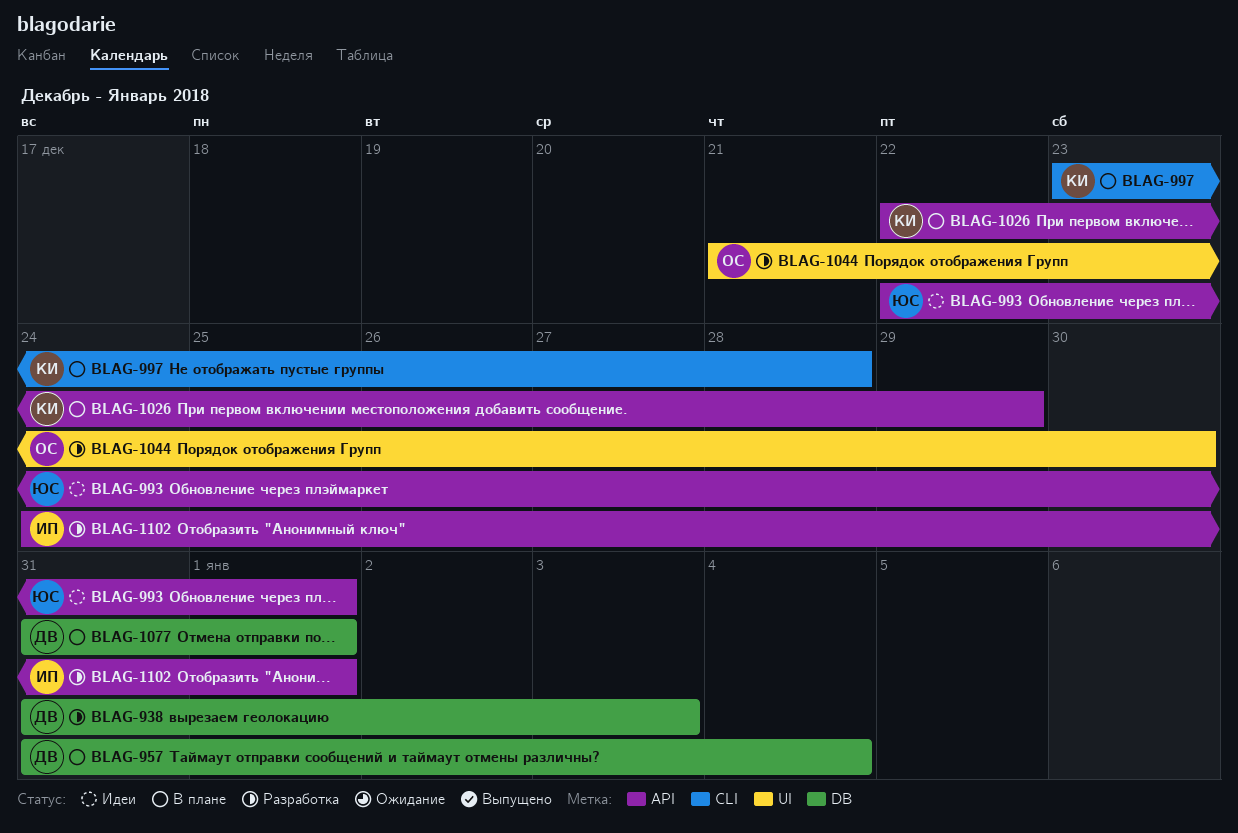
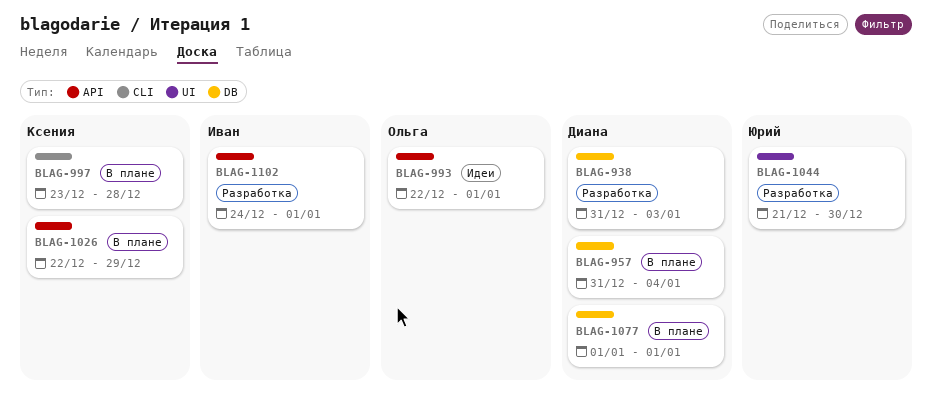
BLAG-993, owner: Юрий -> Ольга
BLAG-1044, owner: Ольга -> Юрий
BLAG-1077, start: Dec 31 -> Jan 1

